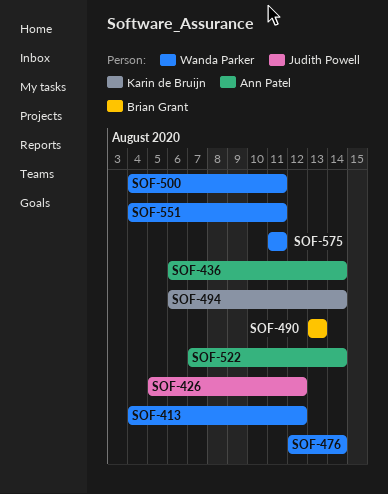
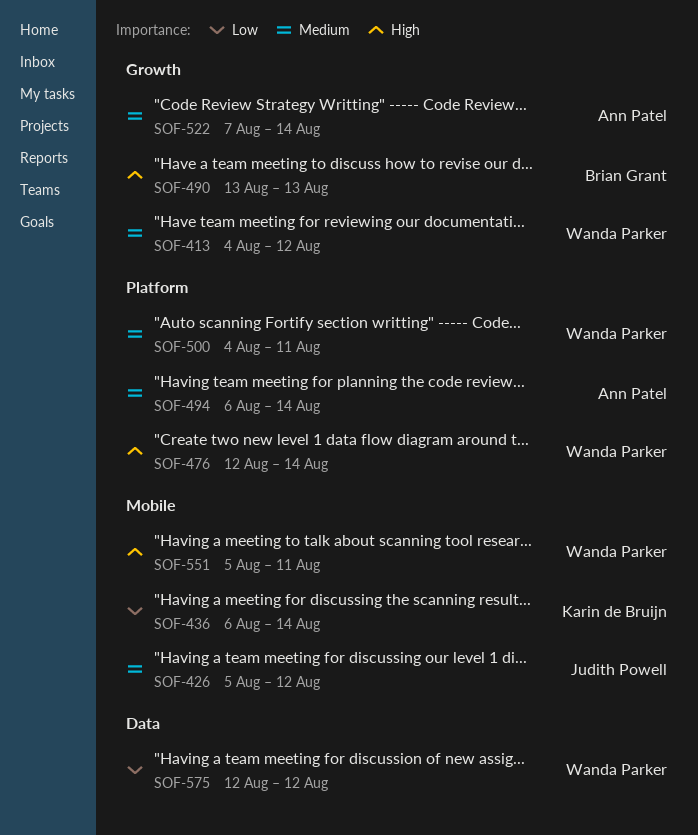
SOF-436, owner: Ann Patel -> Karin de Bruijn
SOF-494, owner: Karin de Bruijn -> Ann Patel
SOF-551, start: Aug 4 -> Aug 5
SOF-575, start: Aug 11 -> Aug 12
SOF-575, due: Aug 11 -> Aug 12

